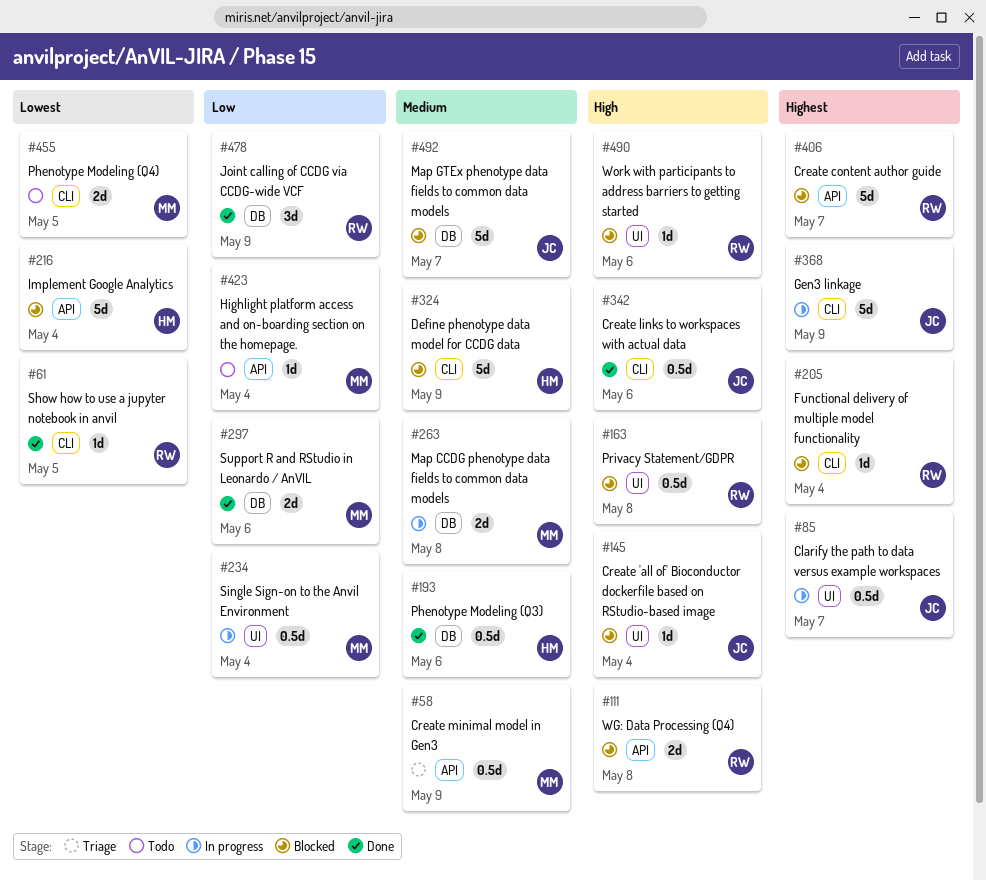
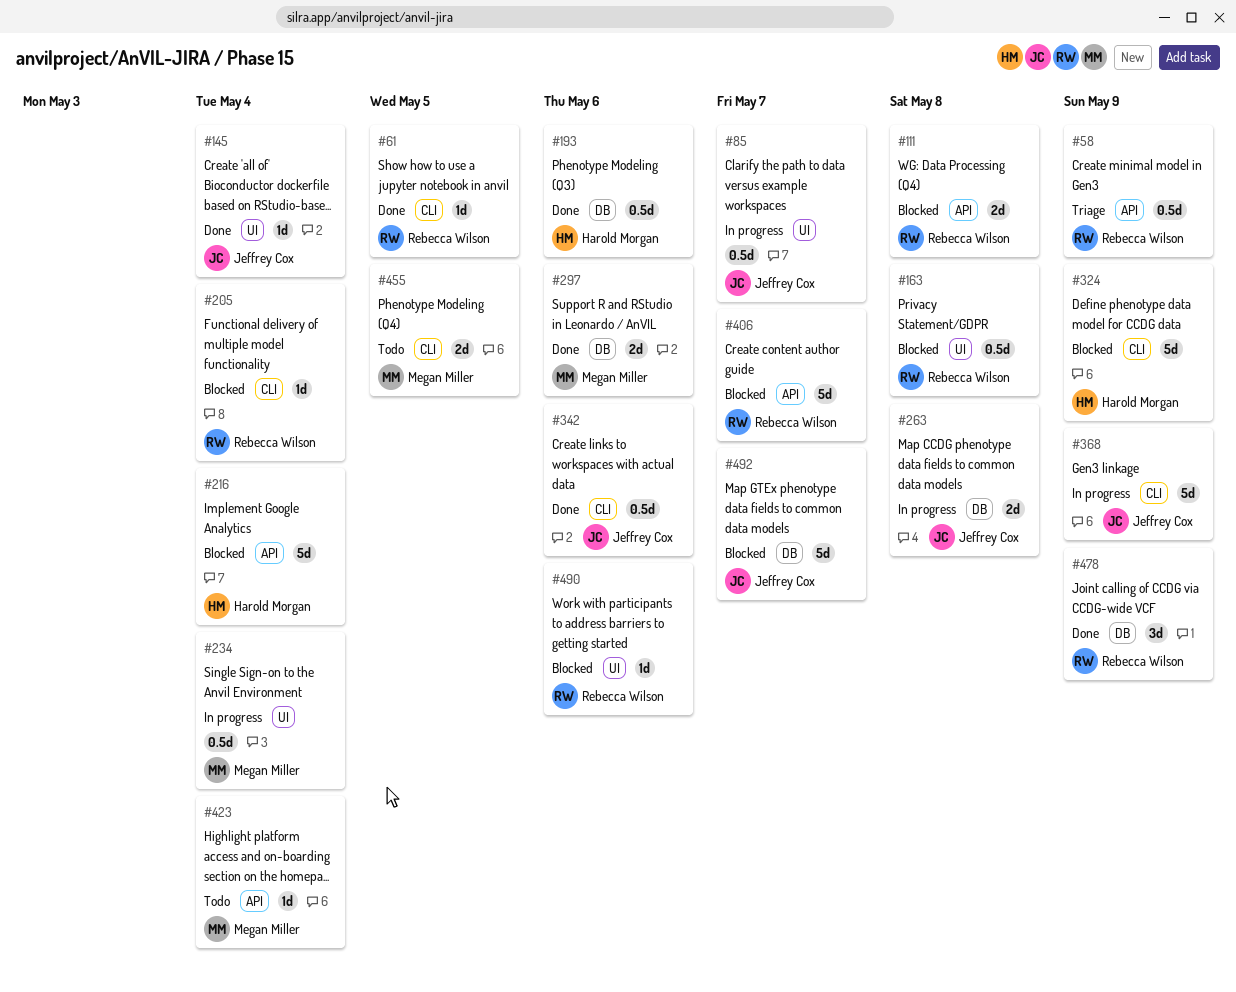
#58, owner: Megan Miller -> Rebecca Wilson
#145, status: Blocked -> Done
#263, owner: Megan Miller -> Jeffrey Cox

